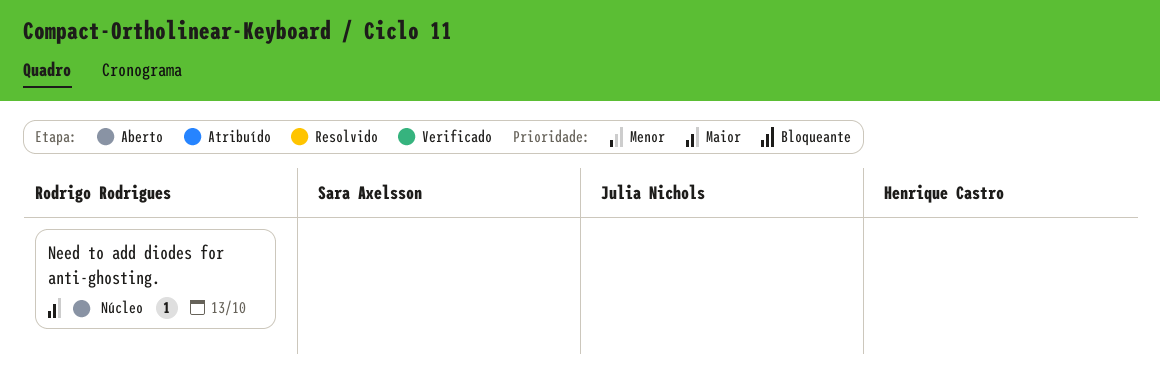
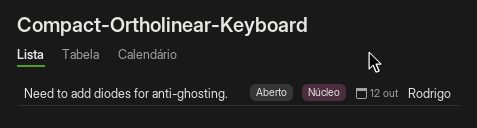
Need to add diodes for anti-ghosting., due: Oct 13 -> Oct 12

